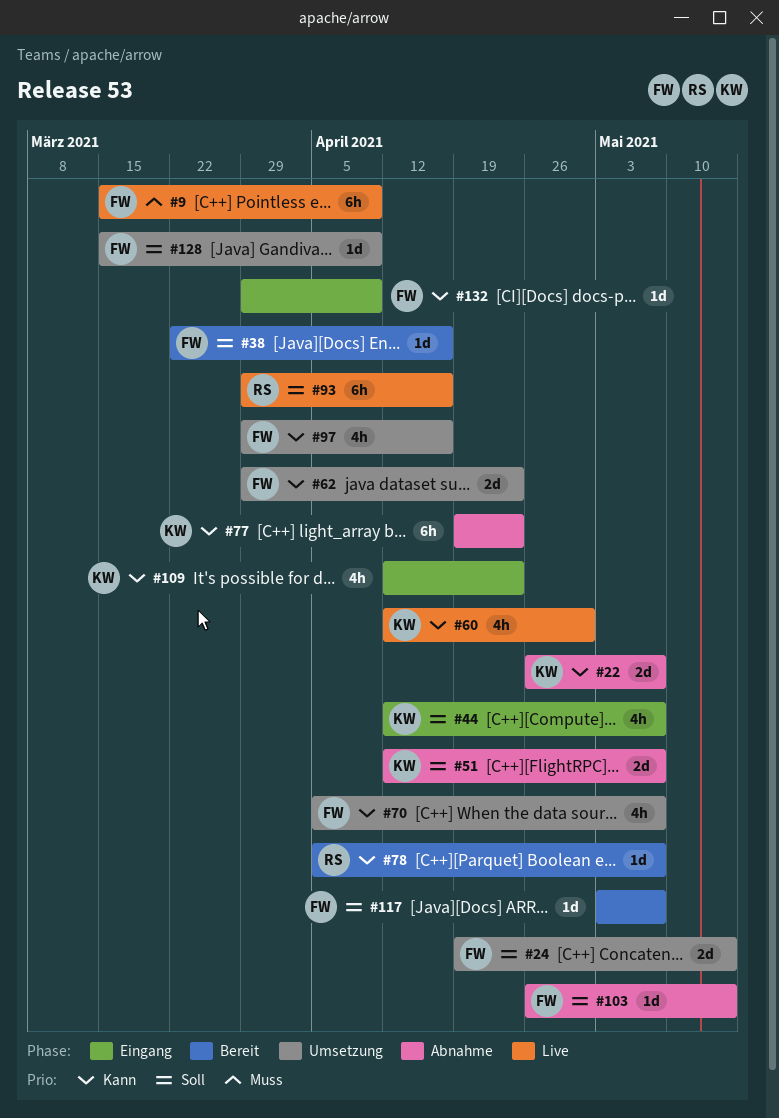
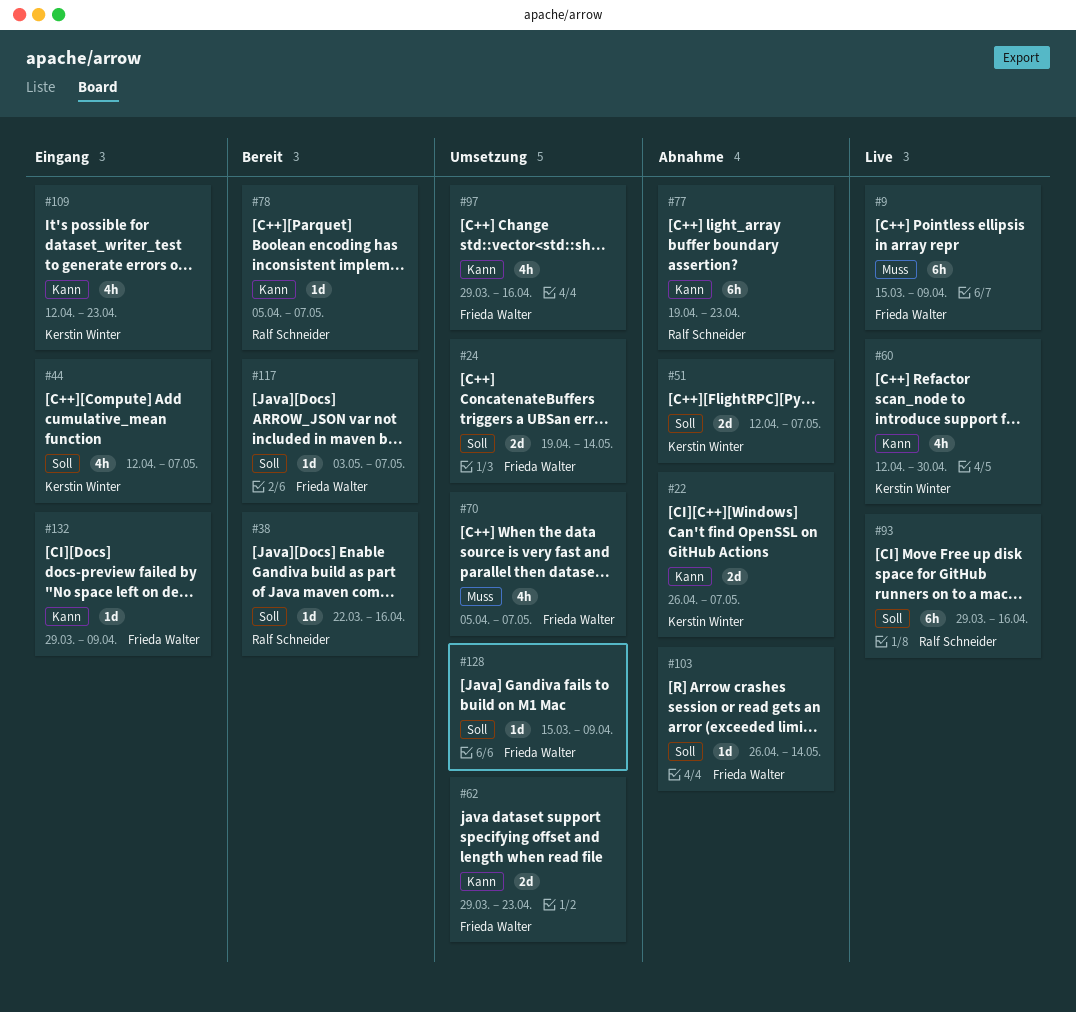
#38, owner: Frieda Walter -> Ralf Schneider
#70, priority: Kann -> Muss
#77, owner: Kerstin Winter -> Ralf Schneider

